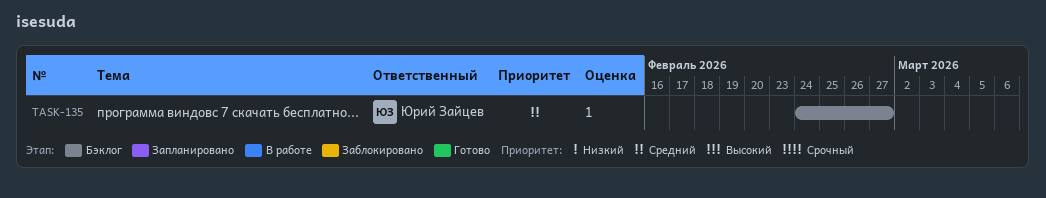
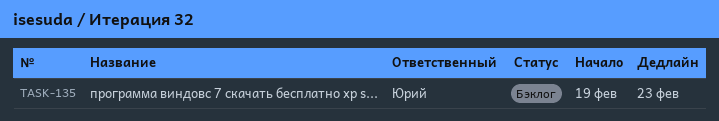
TASK-135, start: Feb 24 -> Feb 19
TASK-135, due: Feb 27 -> Feb 23

